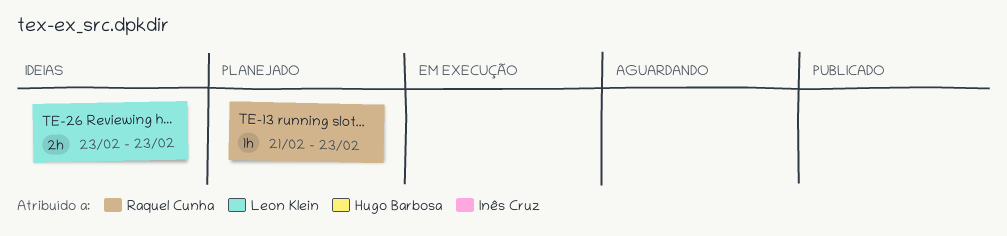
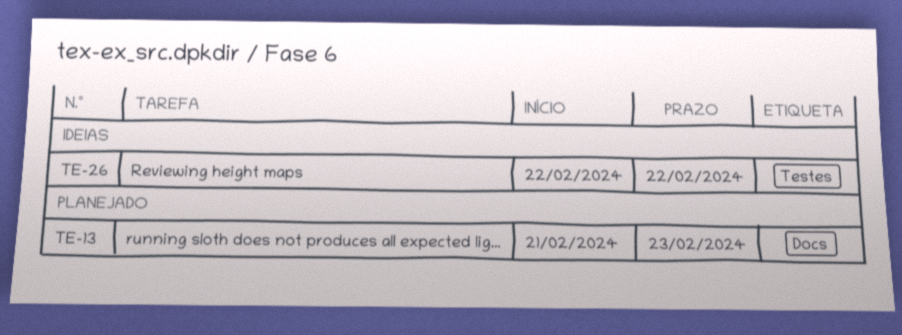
TE-26, start: Feb 23 -> Feb 22
TE-26, due: Feb 23 -> Feb 22

